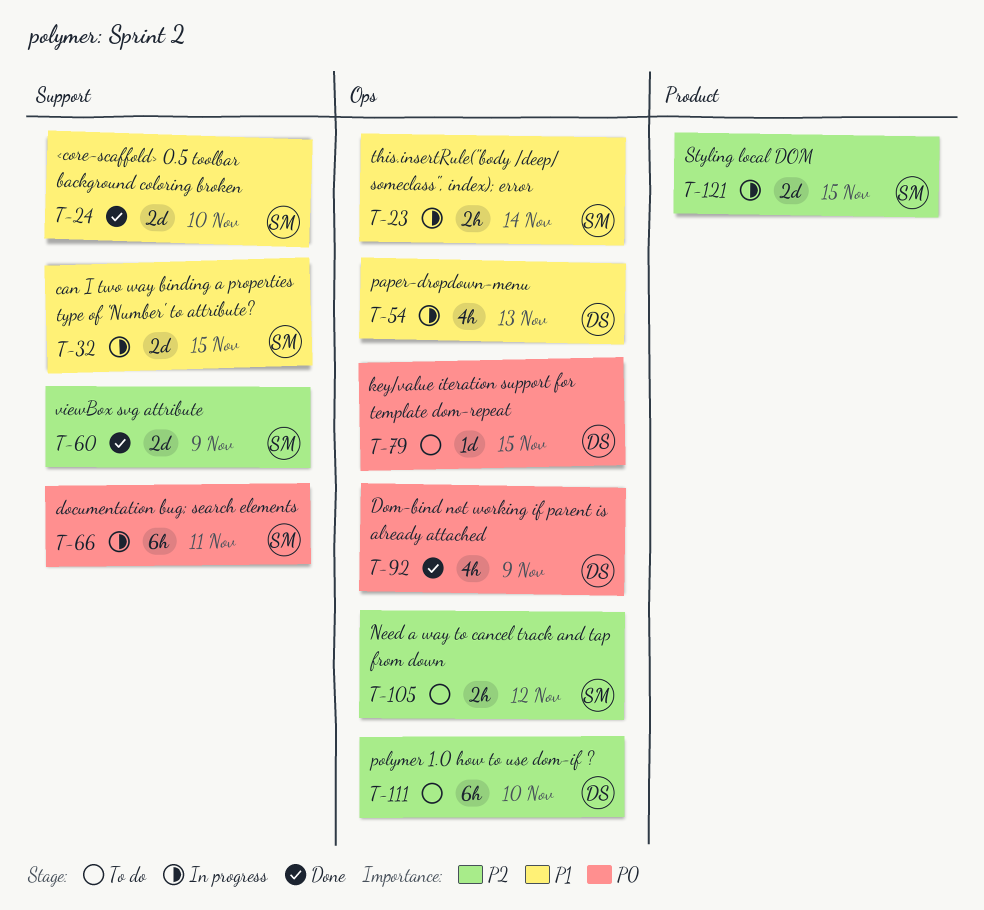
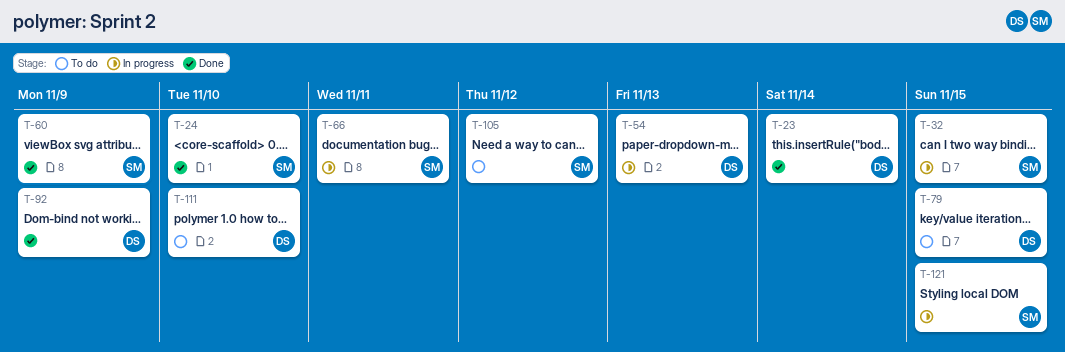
T-23, status: In progress -> Done
T-23, owner: SM -> DS

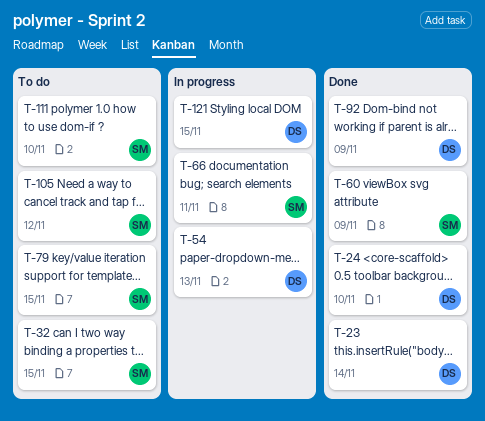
T-24, owner: SM -> DS
T-32, status: In progress -> To do
T-79, owner: DS -> SM
T-111, owner: DS -> SM
T-121, owner: SM -> DS

